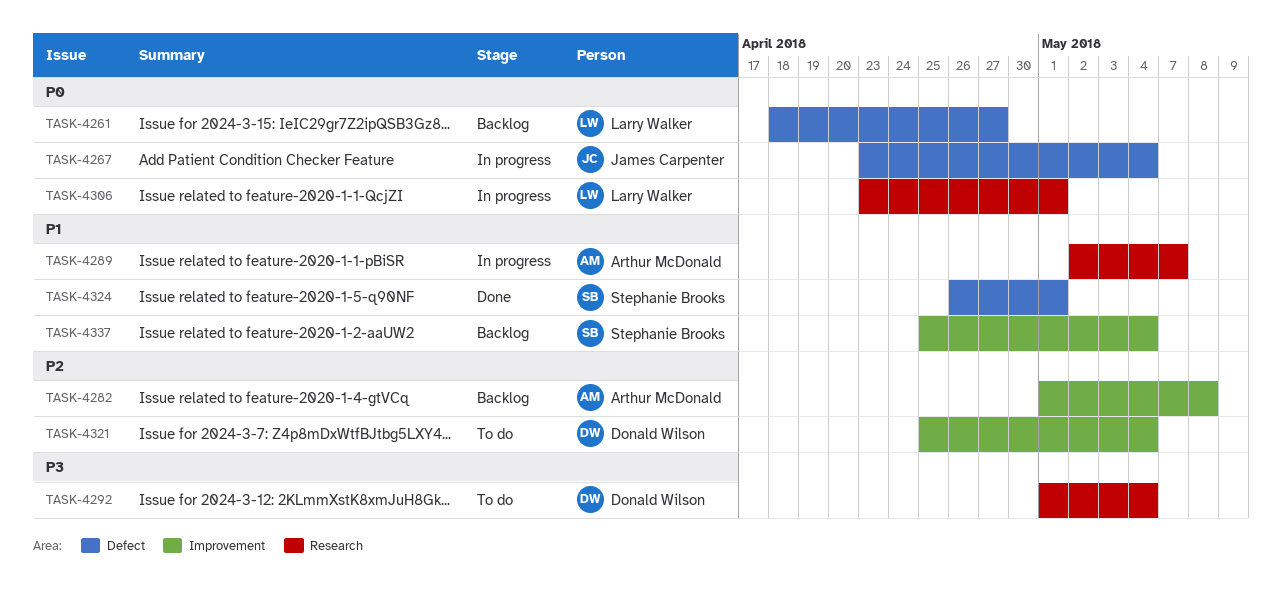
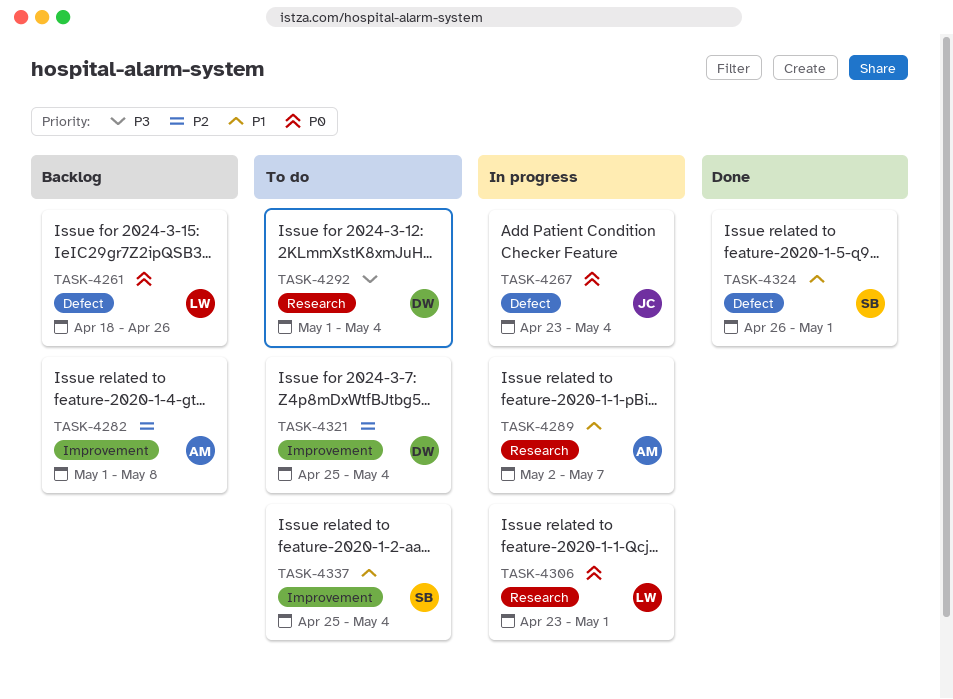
TASK-4261, due: Apr 27 -> Apr 26
TASK-4337, status: Backlog -> To do

